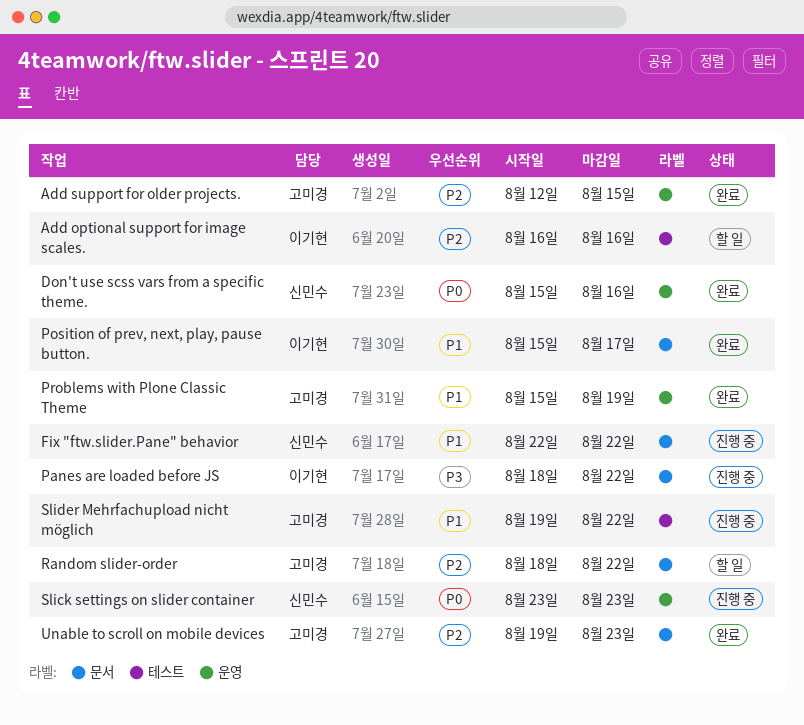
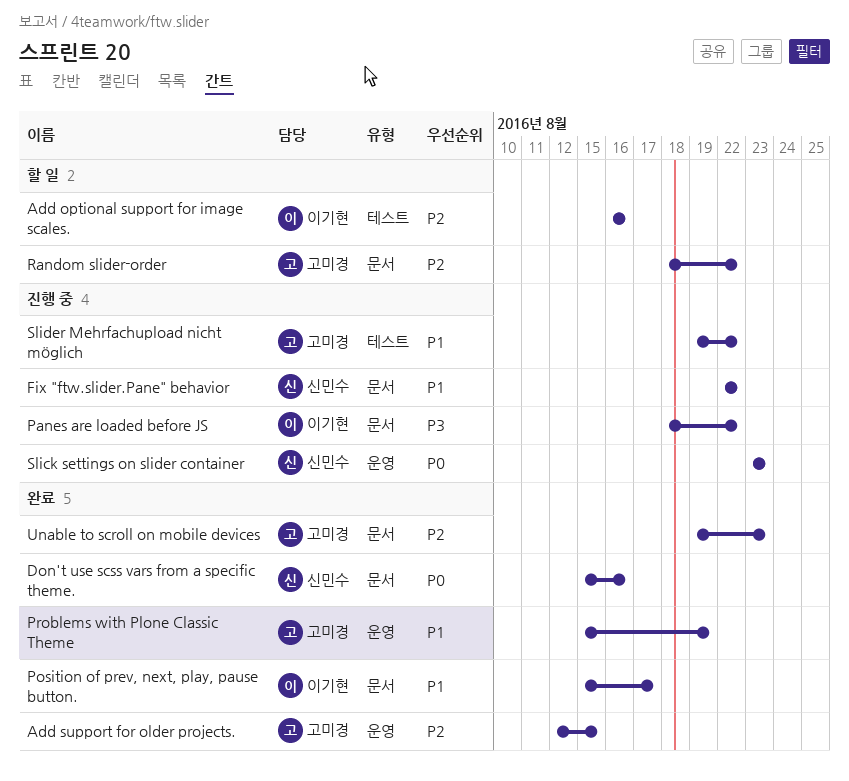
Don't use scss vars from a specific theme., label: 운영 -> 문서

